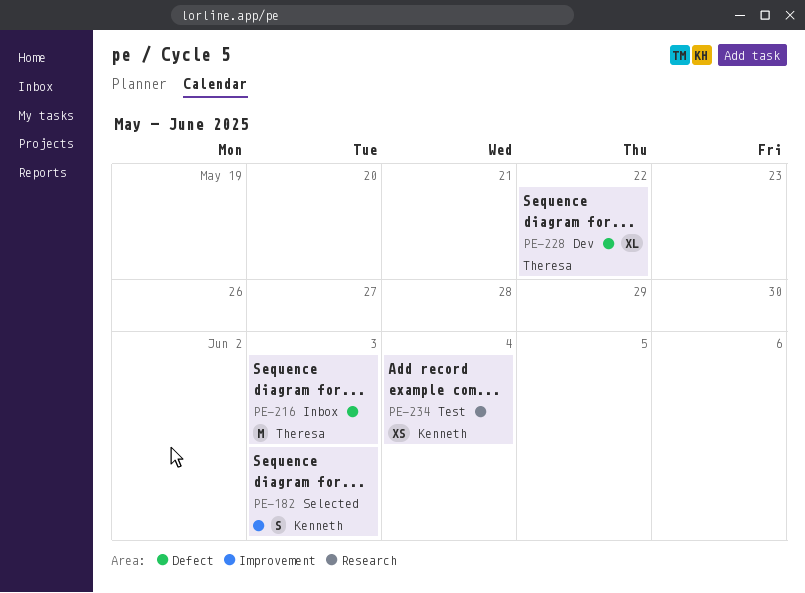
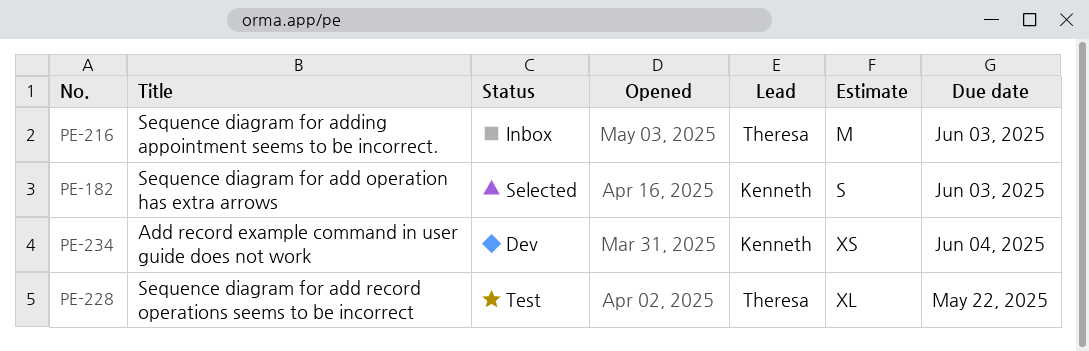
PE-228, status: Dev -> Test
PE-234, status: Test -> Dev

